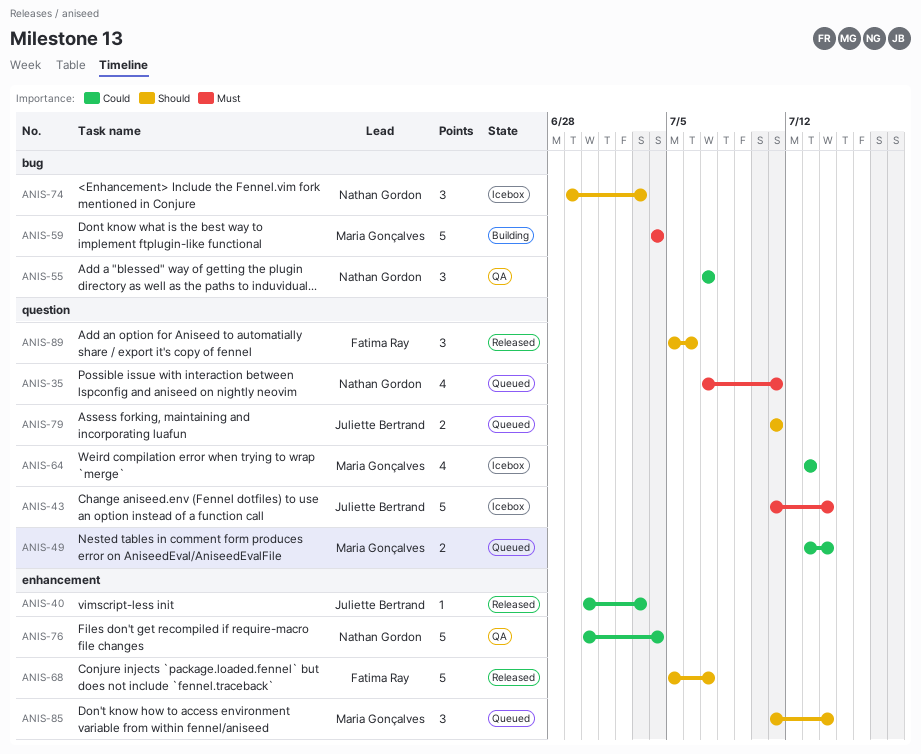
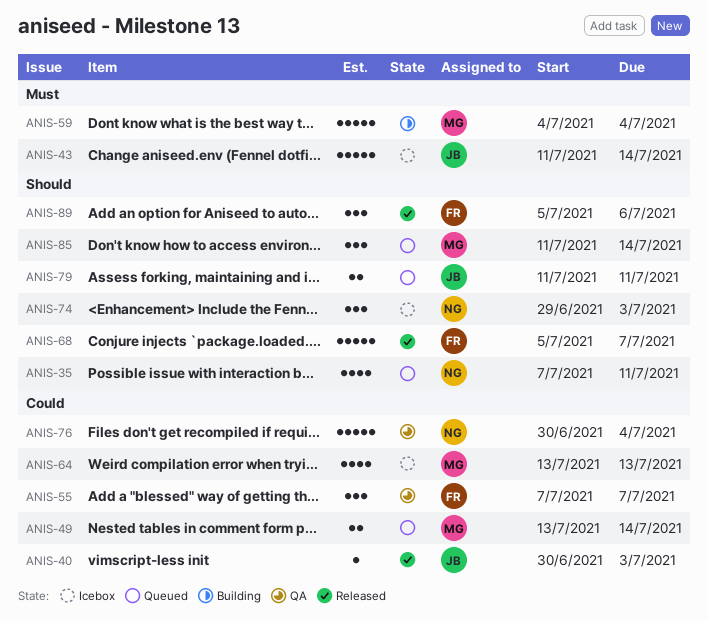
ANIS-35, priority: Must -> Should
ANIS-55, owner: Nathan Gordon -> Fatima Ray

